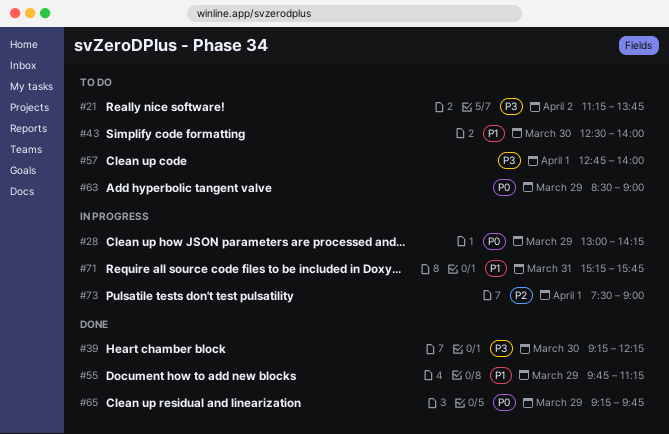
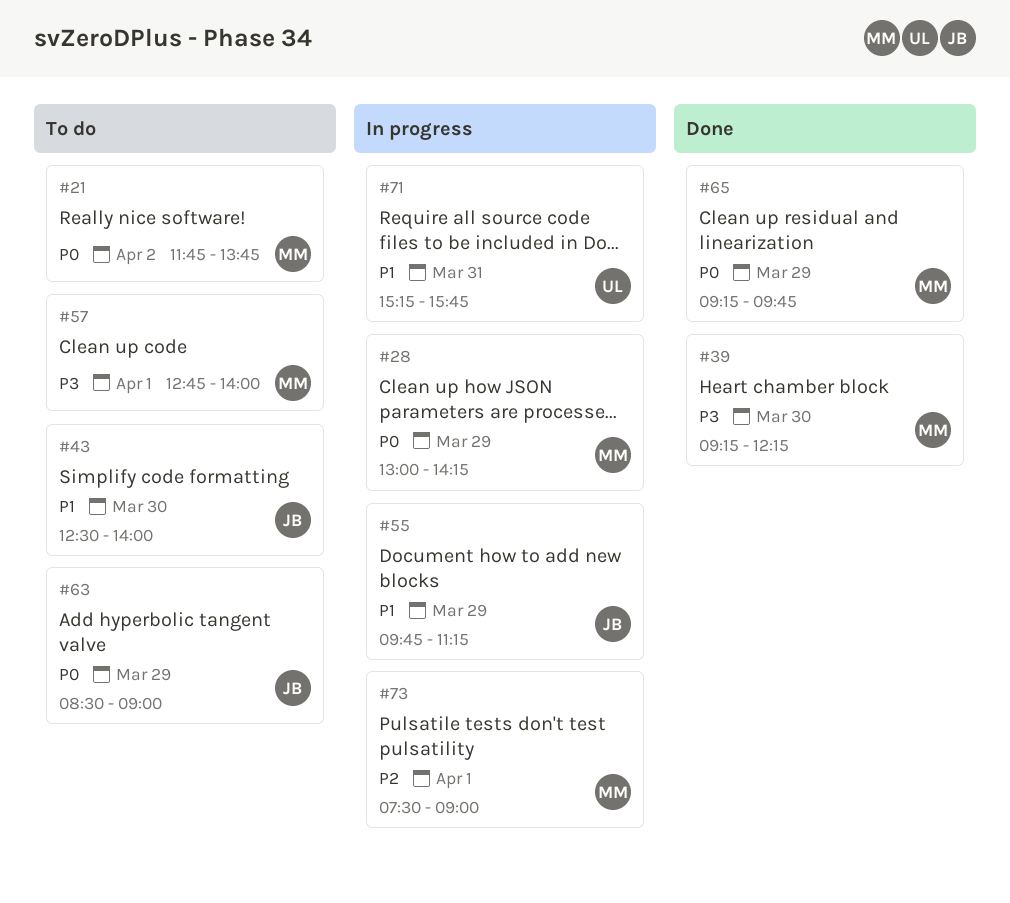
#21, priority: P3 -> P0
#21, begins: 11:15 -> 11:45
#55, status: Done -> In progress

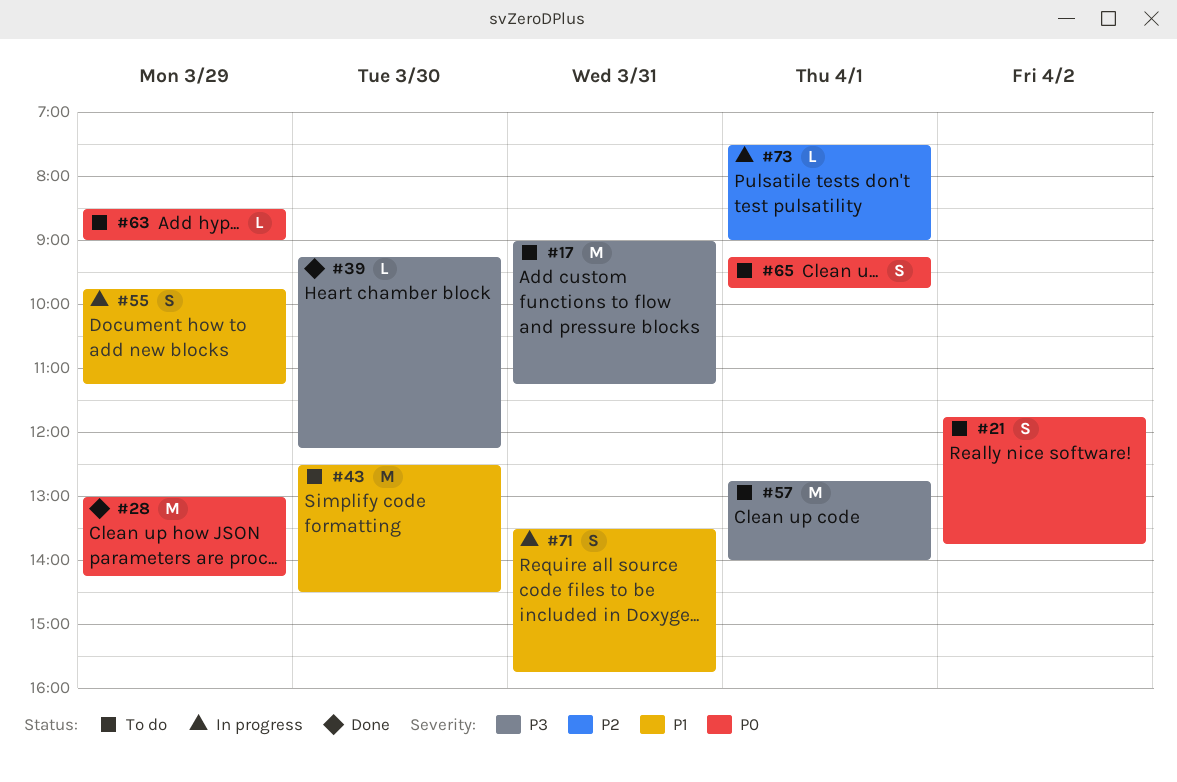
#17: none -> present
#28, status: In progress -> Done
#43, ends: 14:00 -> 14:30
#65, status: Done -> To do
#65, day: Mar 29 -> Apr 1
#71, begins: 15:15 -> 13:30

